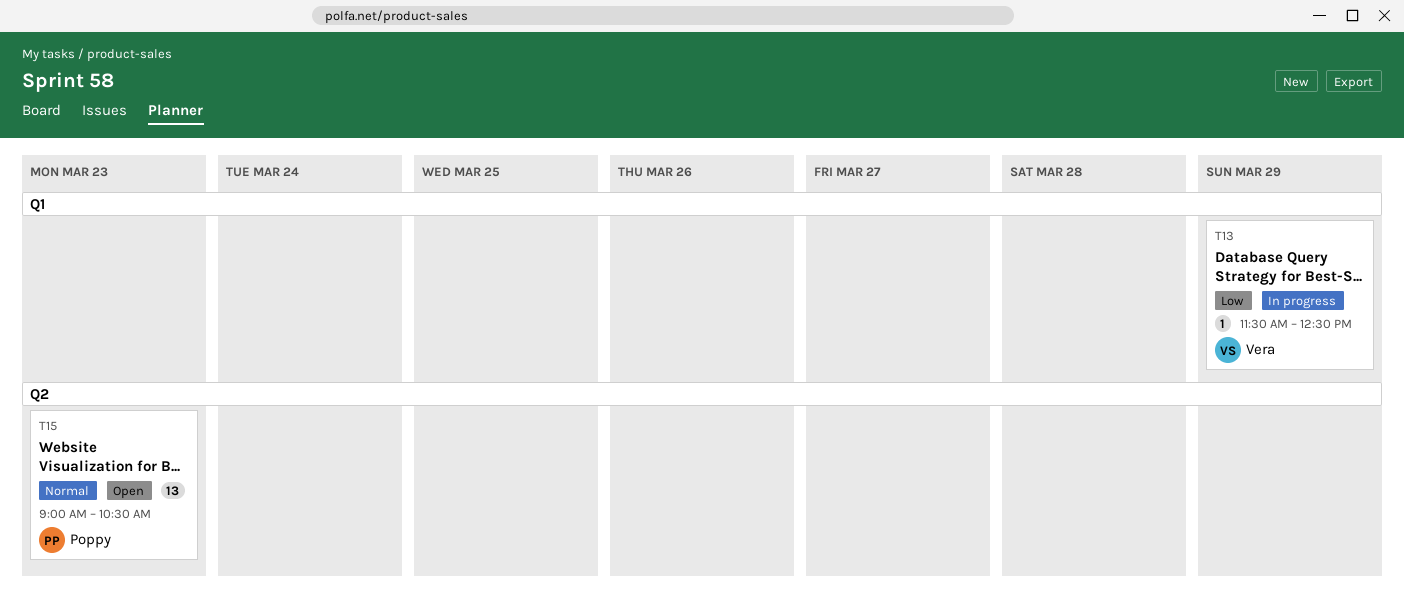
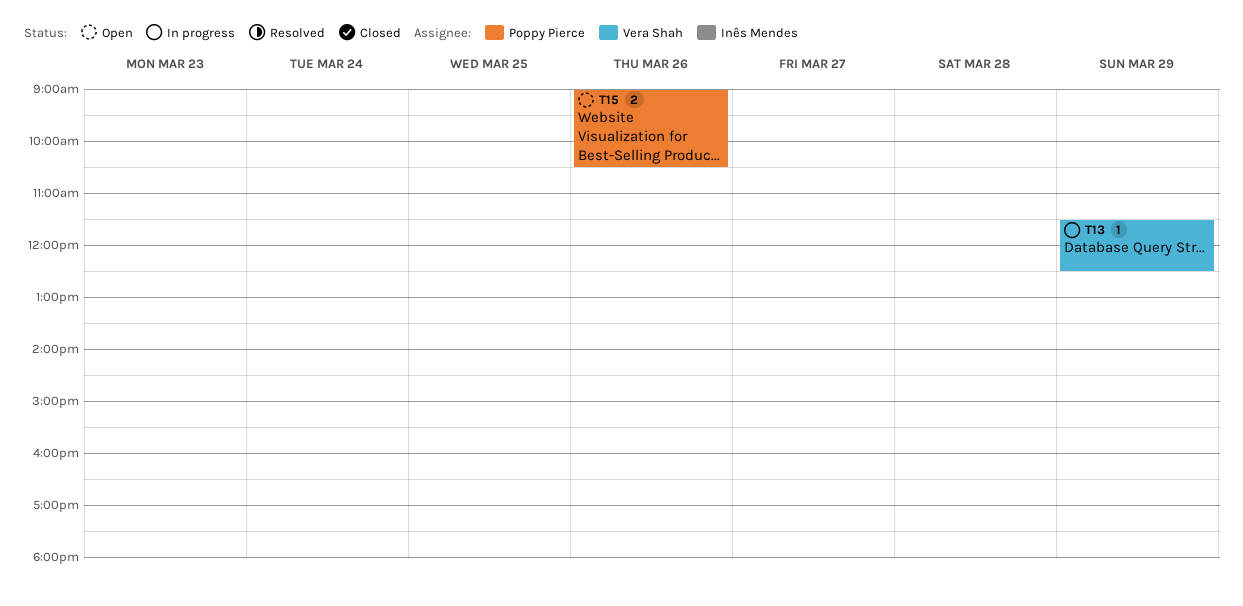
T15, estimate: 13 -> 2
T15, day: Mar 23 -> Mar 26

